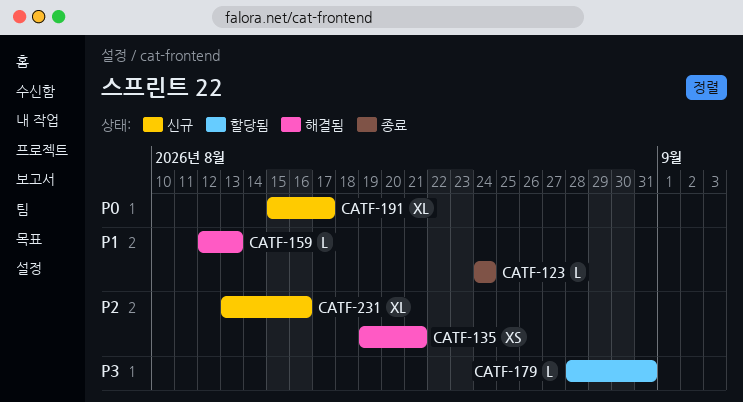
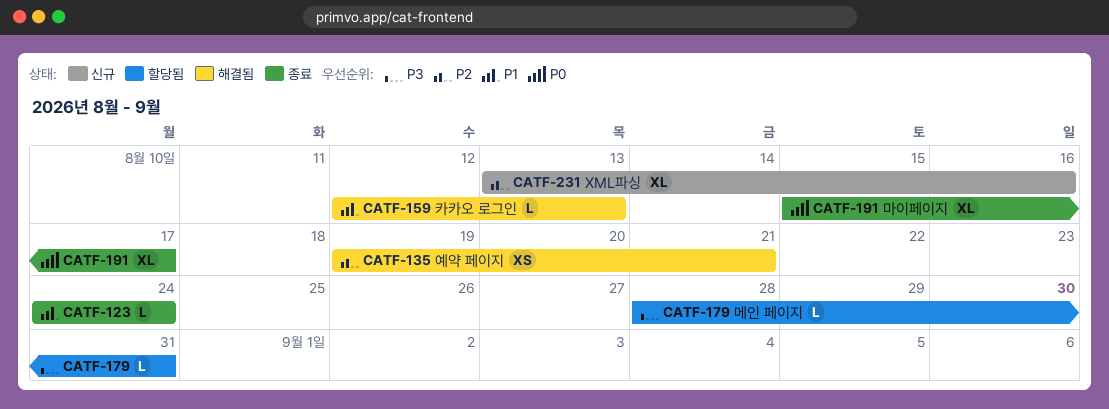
CATF-191, status: 신규 -> 종료

